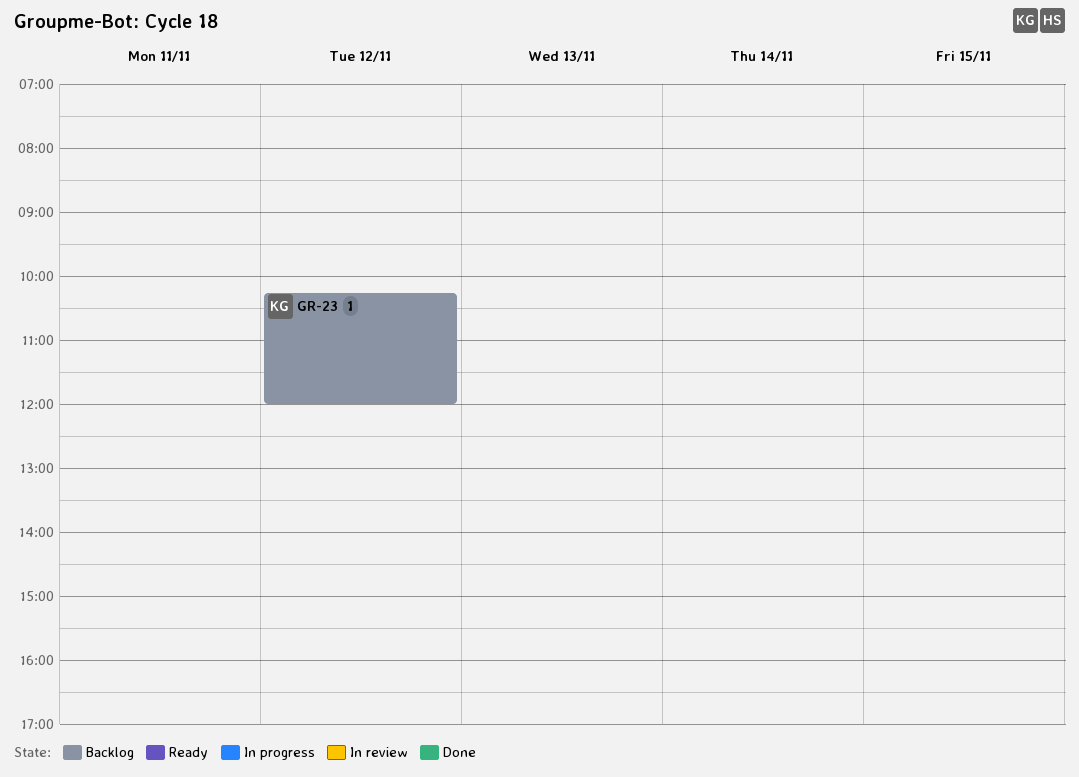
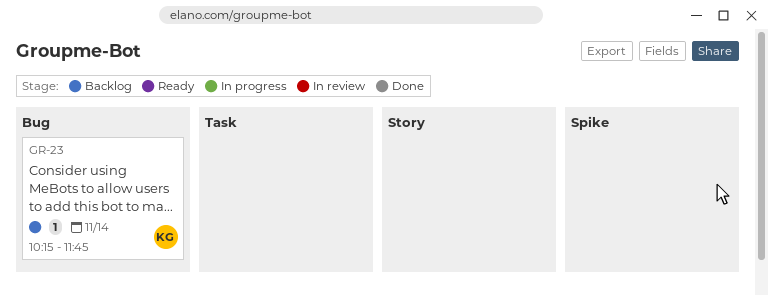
GR-23, day: Nov 12 -> Nov 14
GR-23, ends: 12:00 -> 11:45

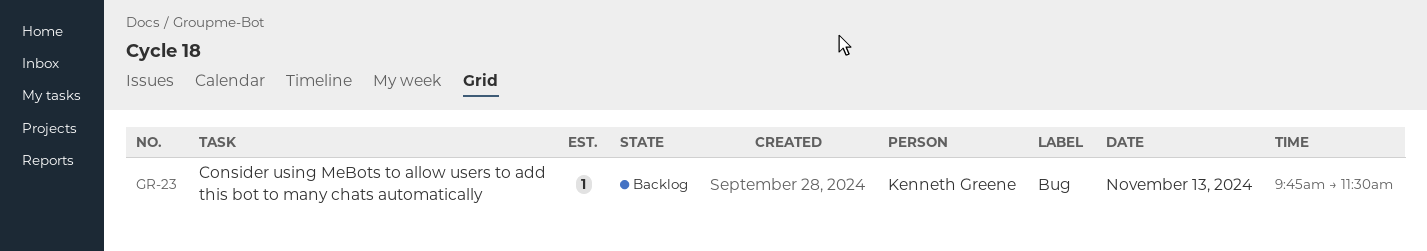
GR-23, day: Nov 14 -> Nov 13
GR-23, begins: 10:15 -> 09:45
GR-23, ends: 11:45 -> 11:30

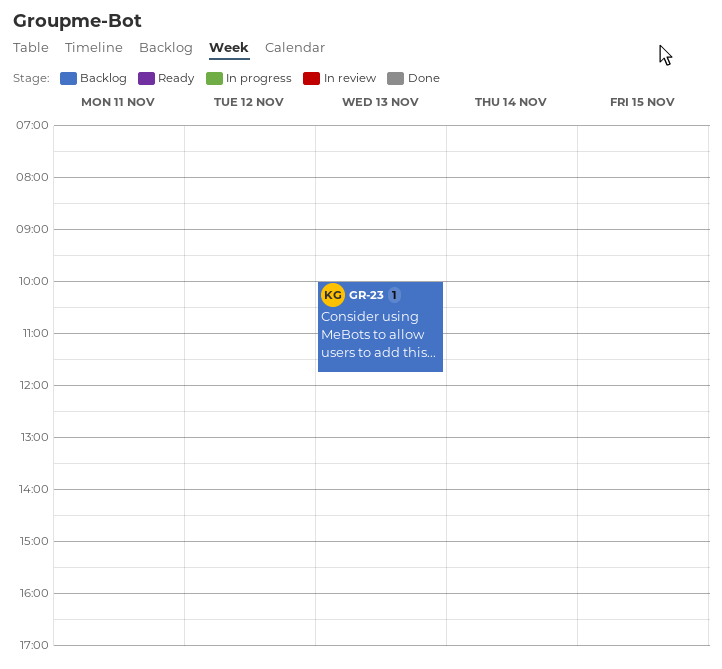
GR-23, begins: 09:45 -> 10:00
GR-23, ends: 11:30 -> 11:45

